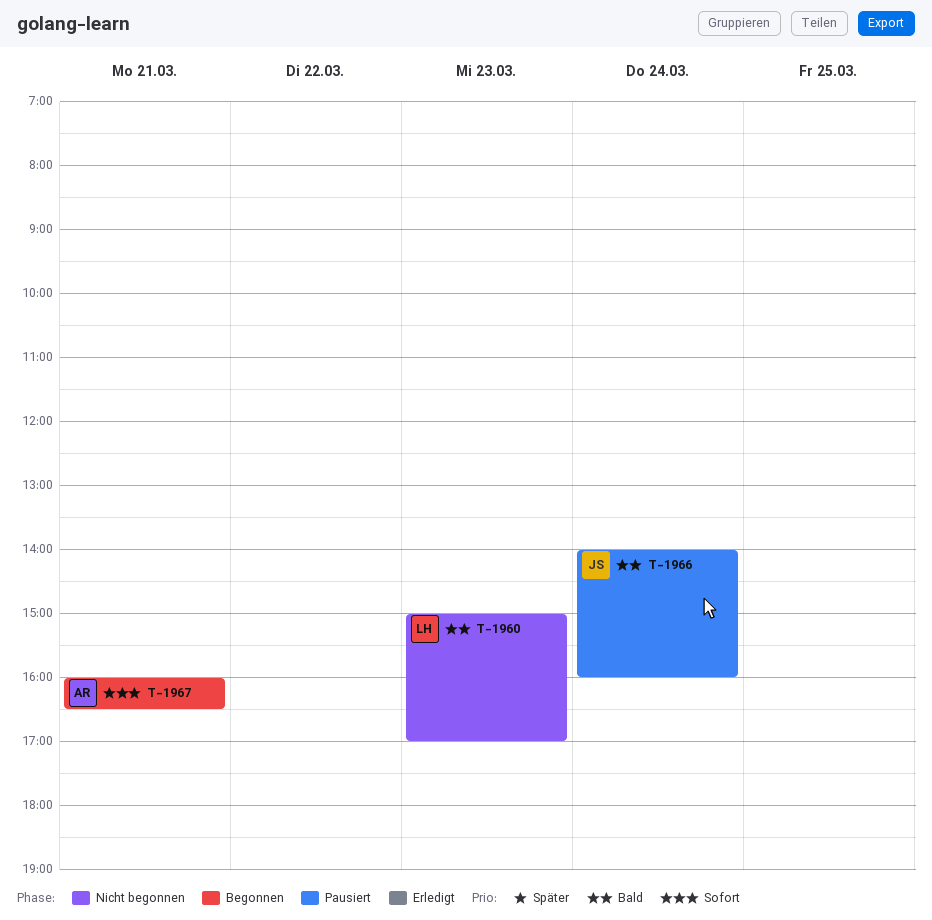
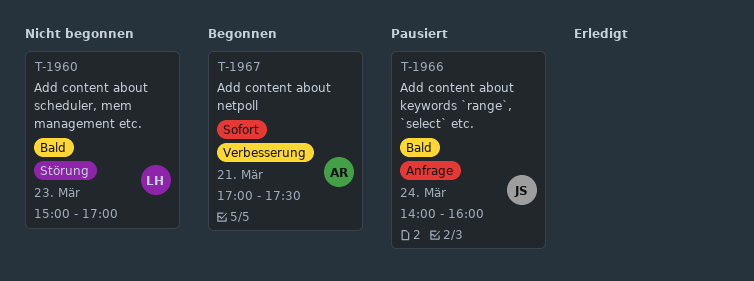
T-1967, begins: 16:00 -> 17:00
T-1967, ends: 16:30 -> 17:30

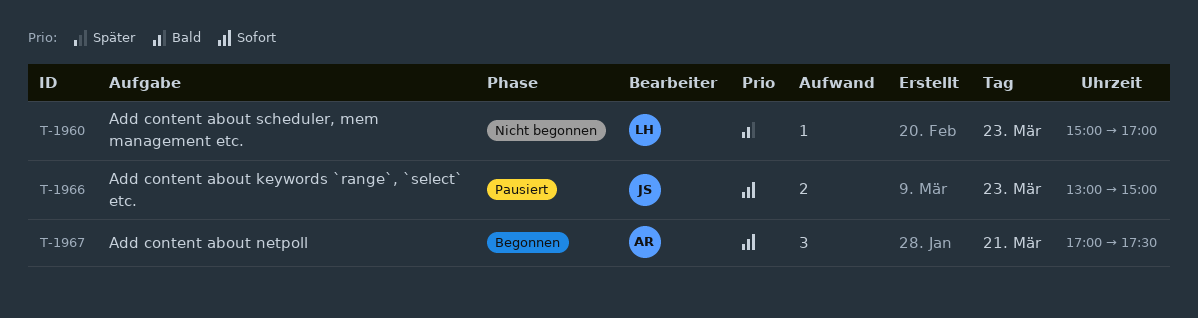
T-1966, priority: Bald -> Sofort
T-1966, day: Mar 24 -> Mar 23
T-1966, begins: 14:00 -> 13:00
T-1966, ends: 16:00 -> 15:00

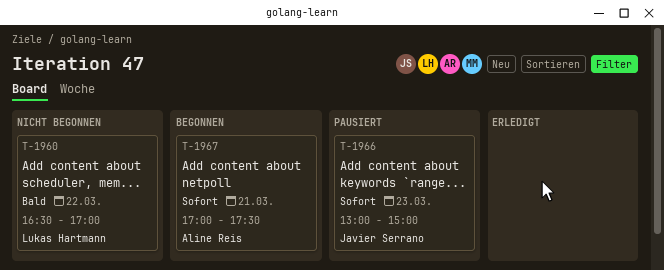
T-1960, day: Mar 23 -> Mar 22
T-1960, begins: 15:00 -> 16:30

